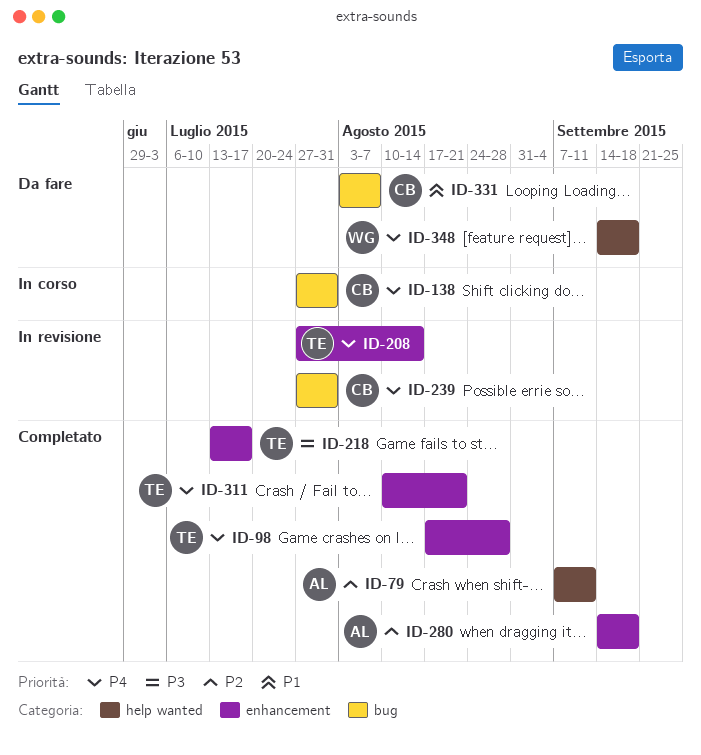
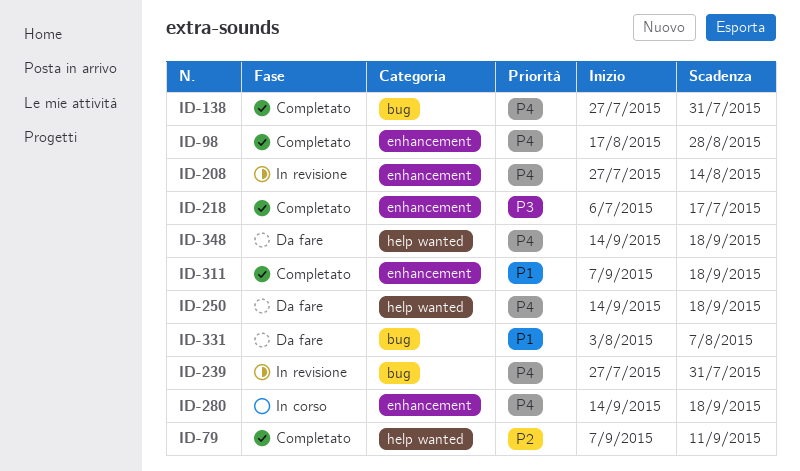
ID-138, status: In corso -> Completato
ID-218, start: Jul 13 -> Jul 6
ID-250: none -> present
ID-280, status: Completato -> In corso
ID-280, priority: P2 -> P4
ID-311, priority: P4 -> P1
ID-311, start: Aug 10 -> Sep 7
ID-311, due: Aug 21 -> Sep 18

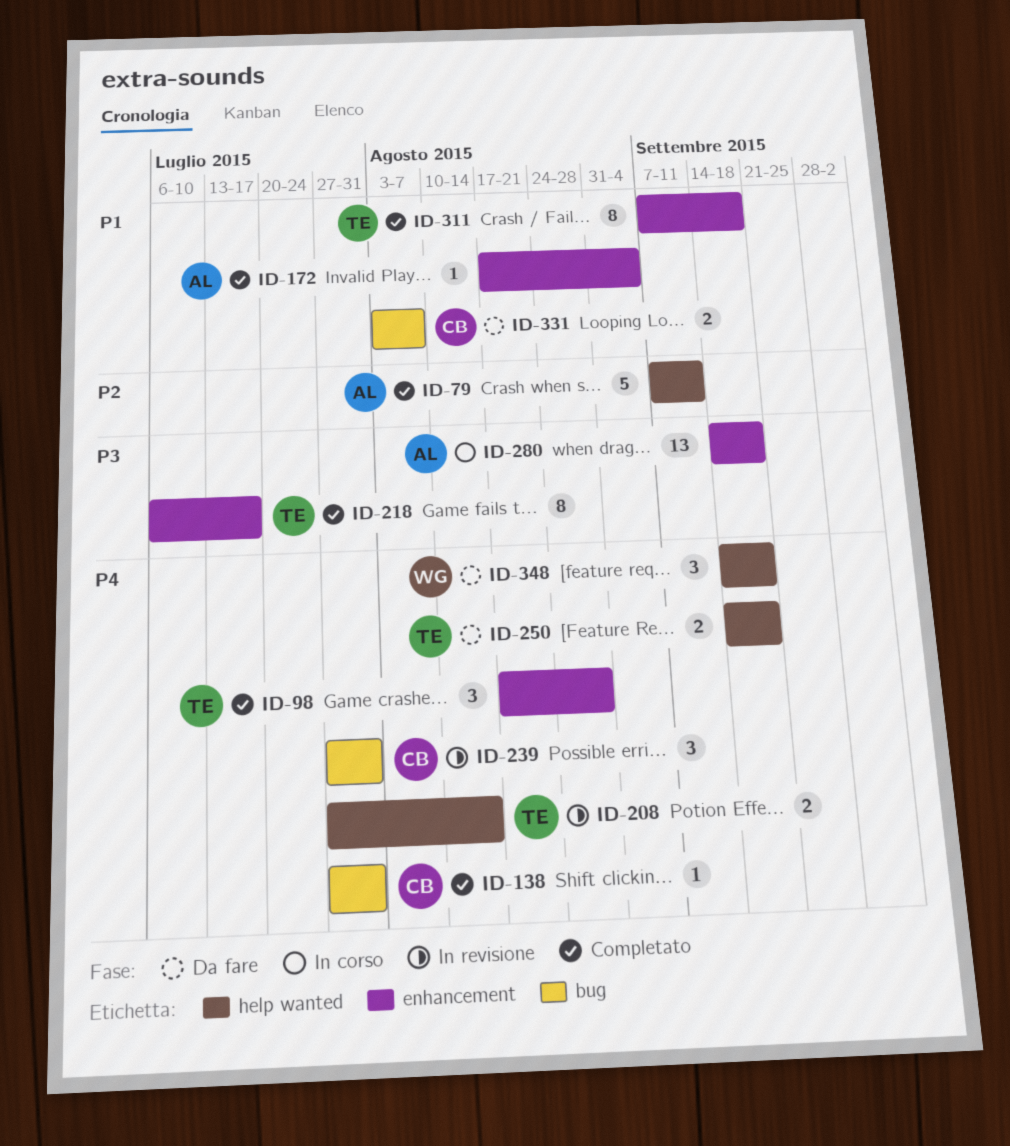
ID-172: none -> present
ID-208, label: enhancement -> help wanted
ID-280, priority: P4 -> P3

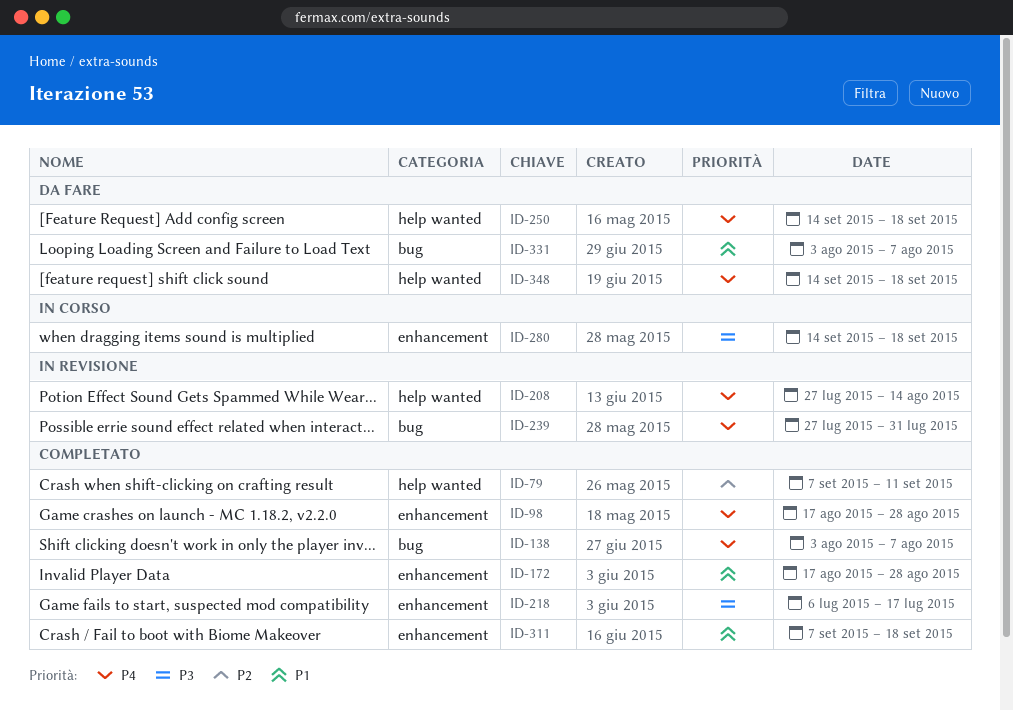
ID-138, start: Jul 27 -> Aug 3
ID-138, due: Jul 31 -> Aug 7
ID-172, due: Sep 4 -> Aug 28

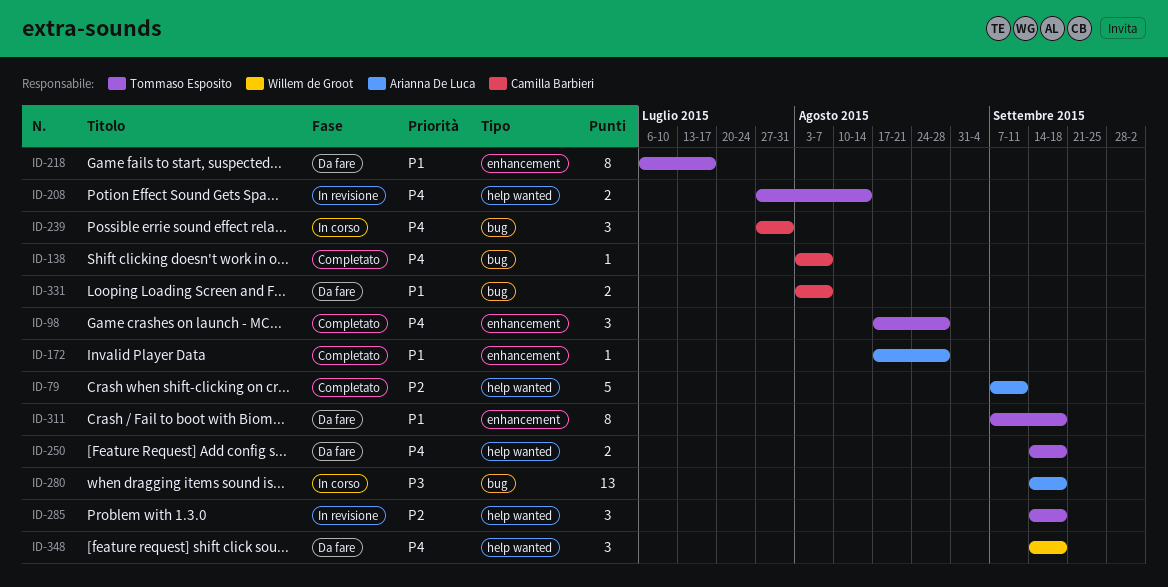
ID-218, status: Completato -> Da fare
ID-218, priority: P3 -> P1
ID-239, status: In revisione -> In corso
ID-280, label: enhancement -> bug
ID-285: none -> present
ID-311, status: Completato -> Da fare

